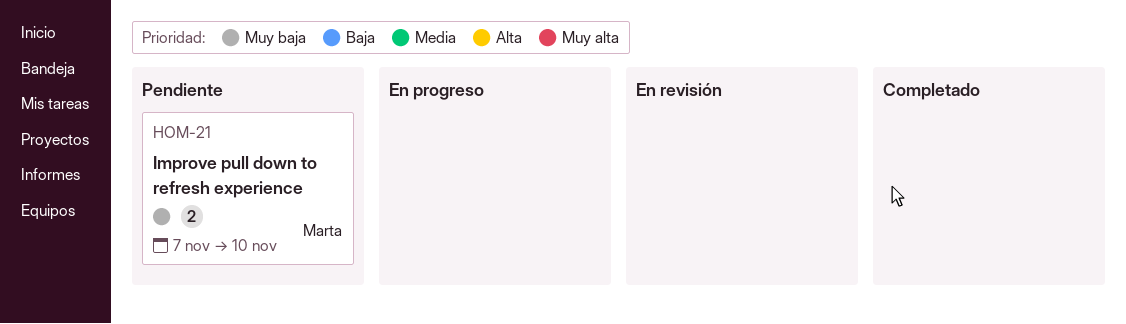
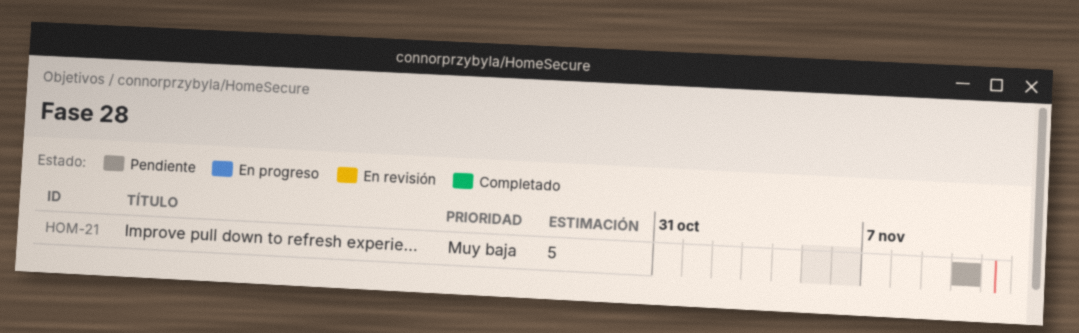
HOM-21, estimate: 2 -> 5
HOM-21, start: Nov 7 -> Nov 10

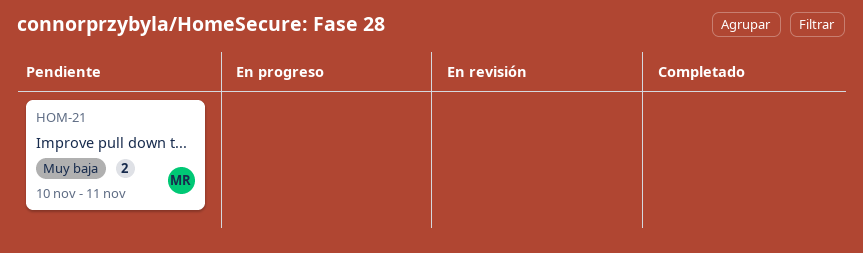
HOM-21, estimate: 5 -> 2
HOM-21, due: Nov 10 -> Nov 11

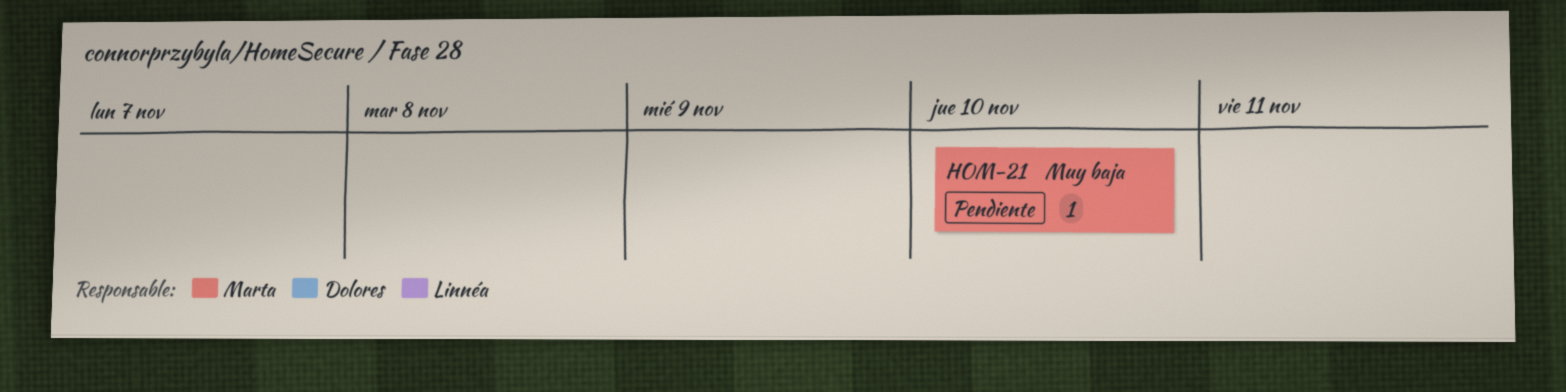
HOM-21, estimate: 2 -> 1
HOM-21, due: Nov 11 -> Nov 10

